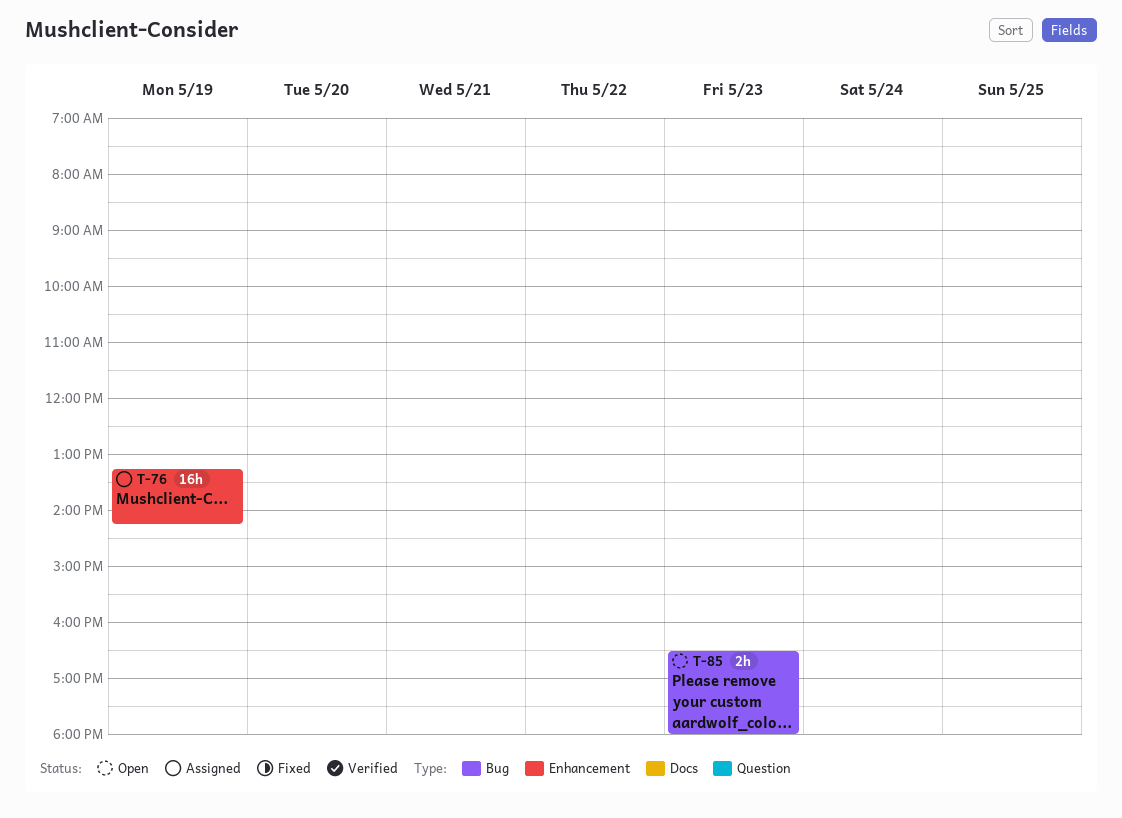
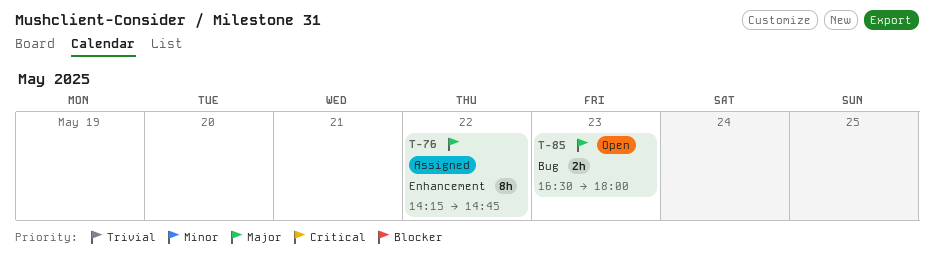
T-76, estimate: 16h -> 8h
T-76, day: May 19 -> May 22
T-76, begins: 13:15 -> 14:15
T-76, ends: 14:15 -> 14:45

